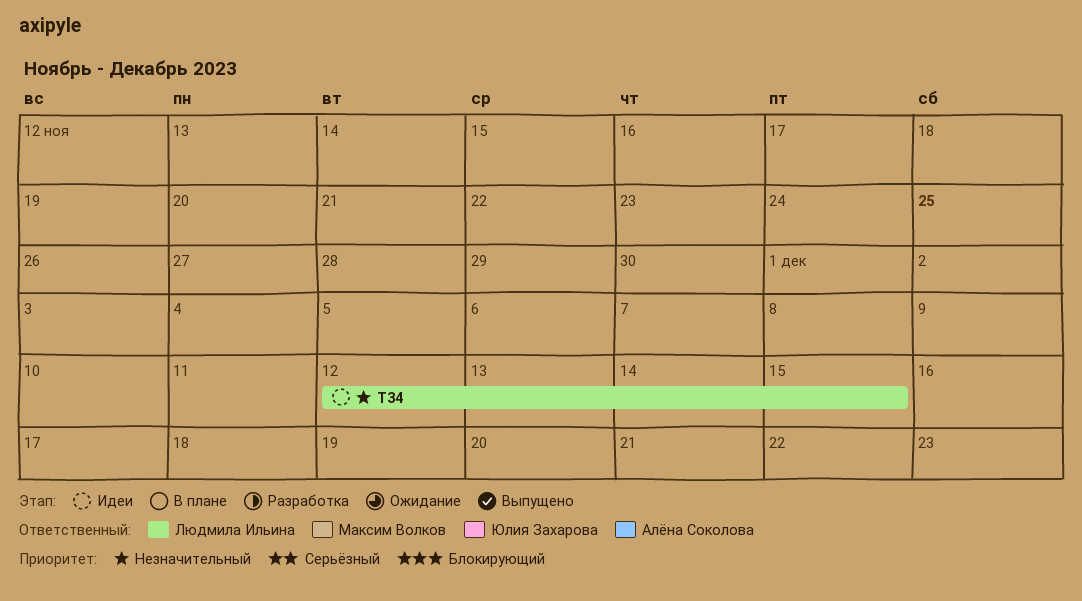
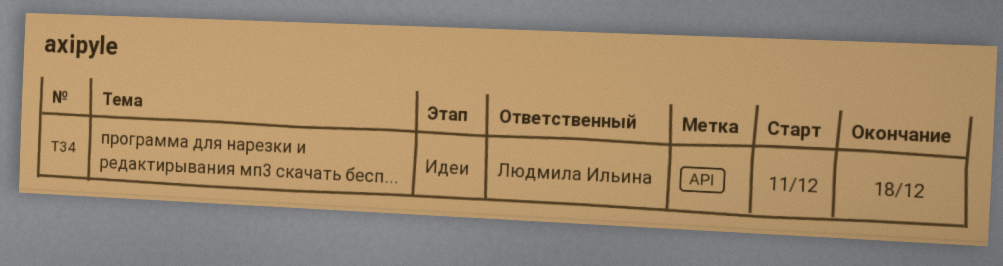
T34, start: Dec 12 -> Dec 11
T34, due: Dec 15 -> Dec 18

